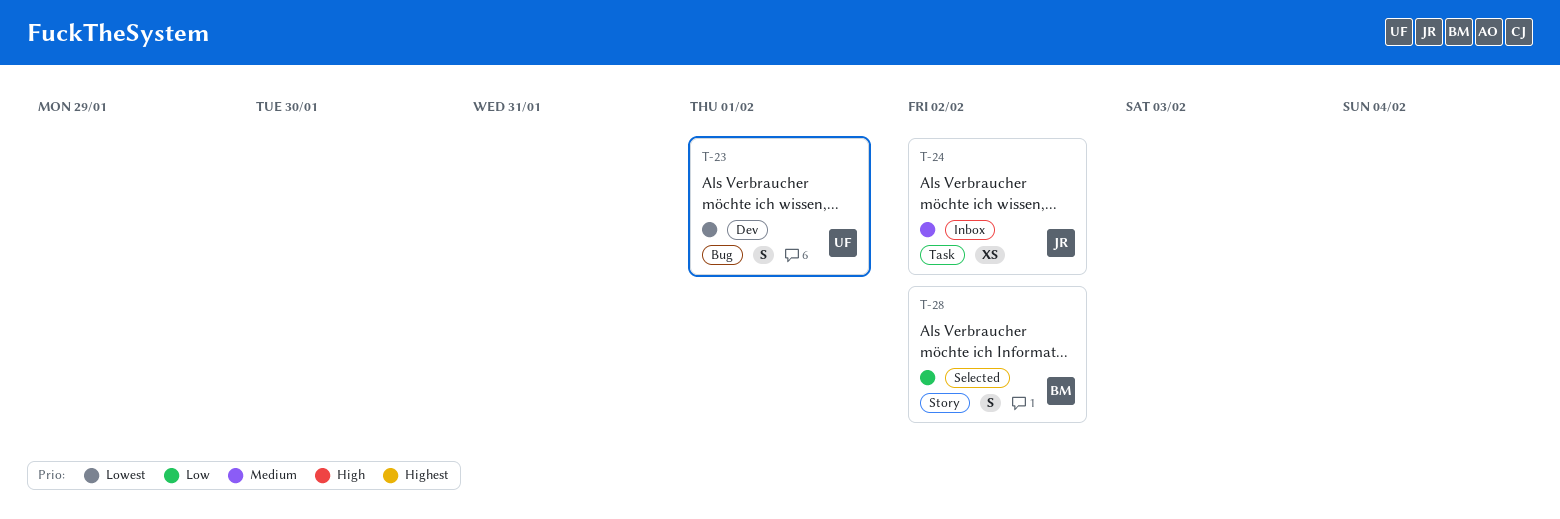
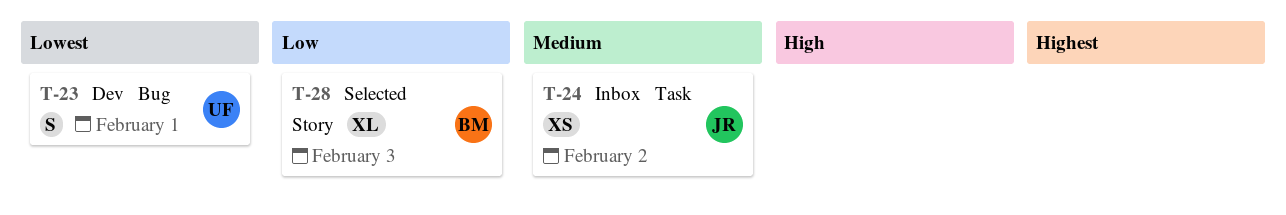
T-28, estimate: S -> XL
T-28, due: Feb 2 -> Feb 3

